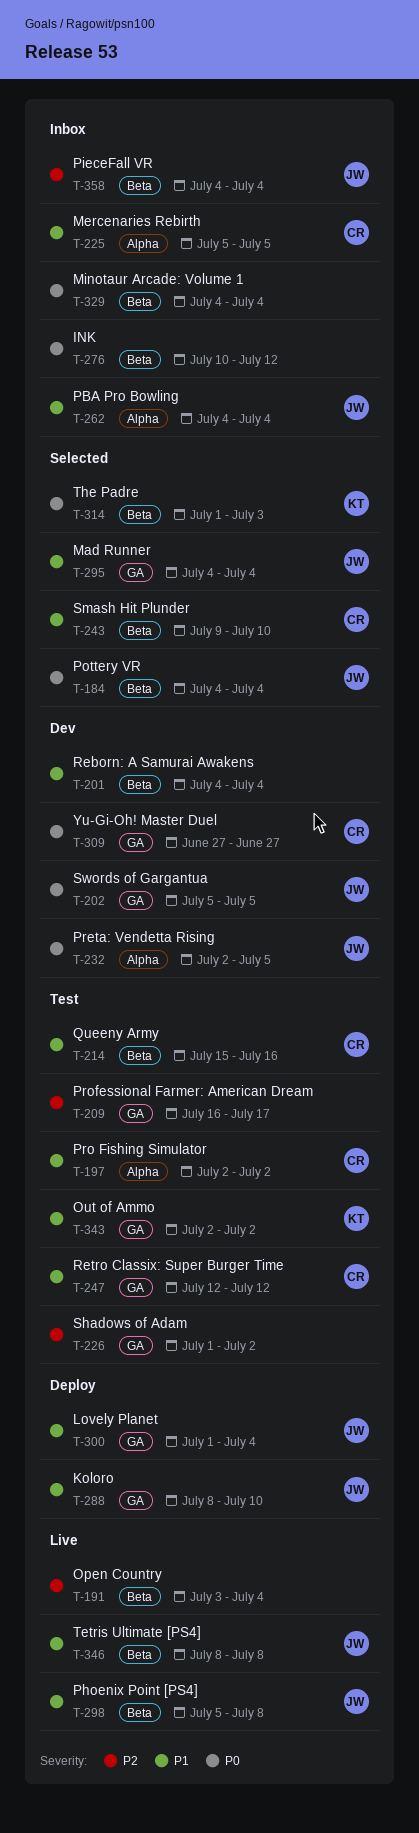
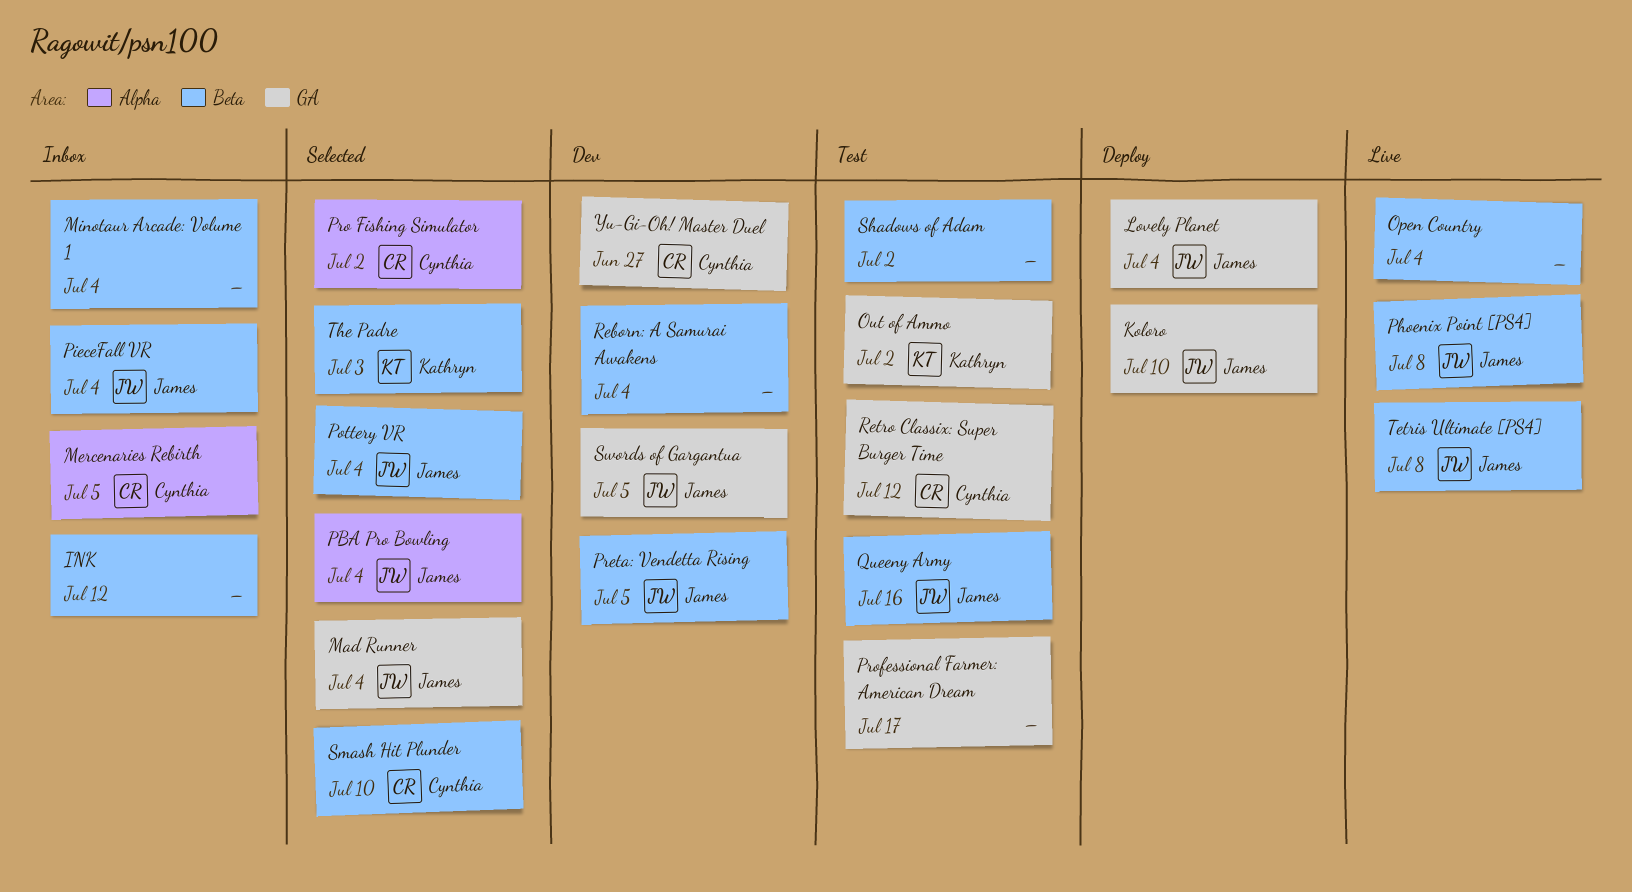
PBA Pro Bowling, status: Inbox -> Selected
Preta: Vendetta Rising, label: Alpha -> Beta
Pro Fishing Simulator, status: Test -> Selected
Queeny Army, owner: Cynthia -> James
Shadows of Adam, label: GA -> Beta

